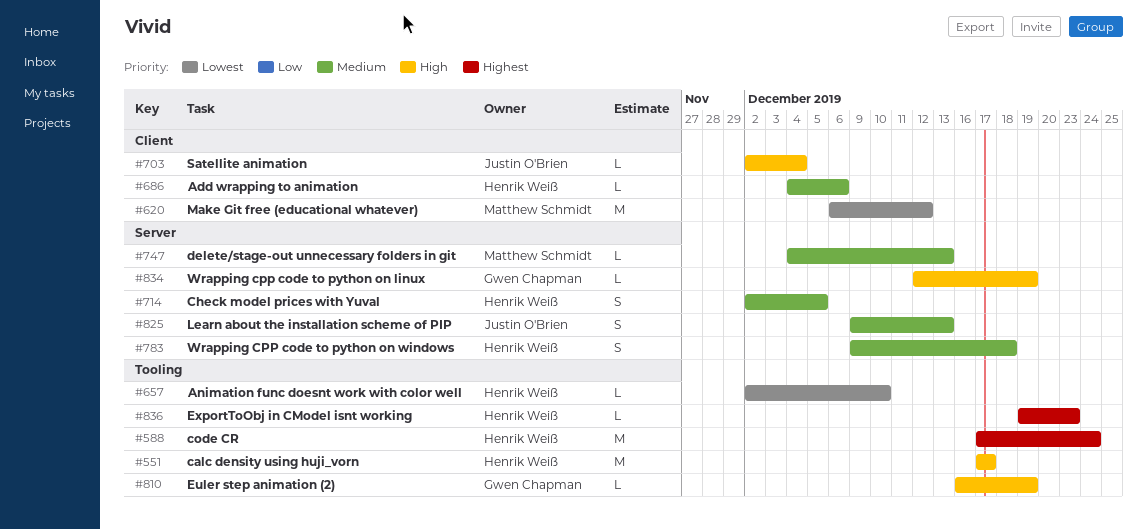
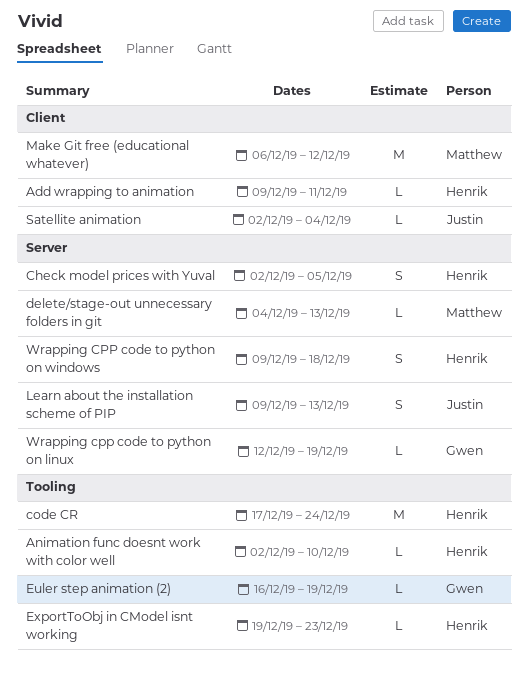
Add wrapping to animation, start: Dec 4 -> Dec 9
Add wrapping to animation, due: Dec 6 -> Dec 11
calc density using huji_vorn: present -> none

